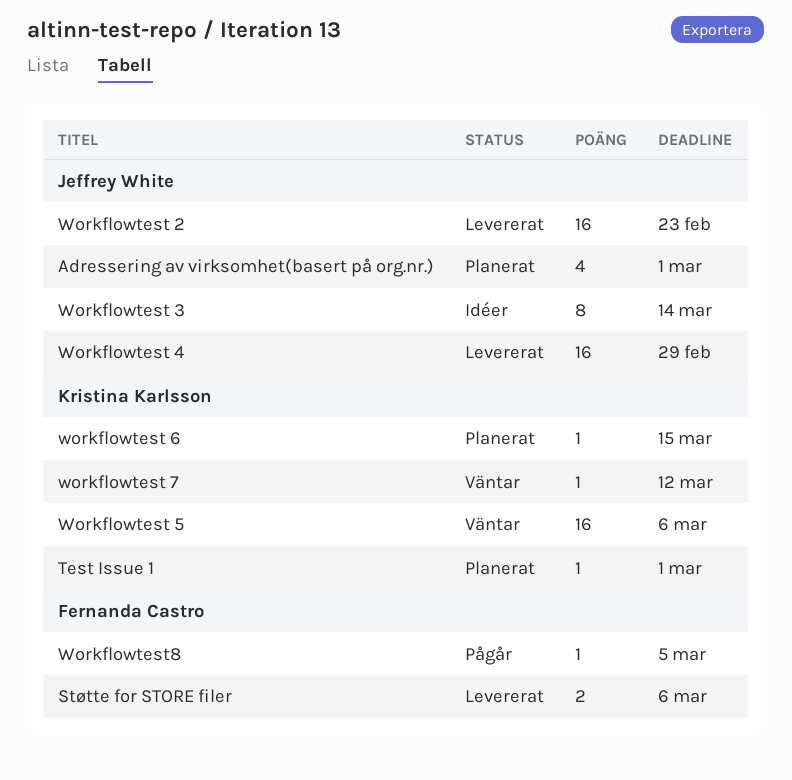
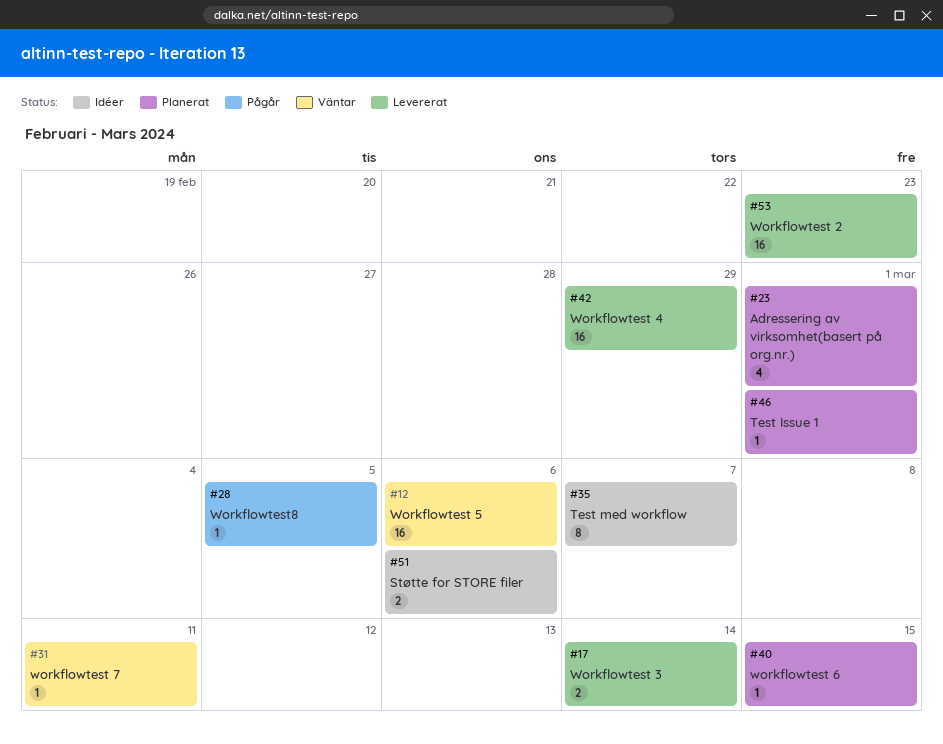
Støtte for STORE filer, status: Levererat -> Idéer
Test med workflow: none -> present
Workflowtest 3, status: Idéer -> Levererat
Workflowtest 3, estimate: 8 -> 2
workflowtest 7, due: Mar 12 -> Mar 11

